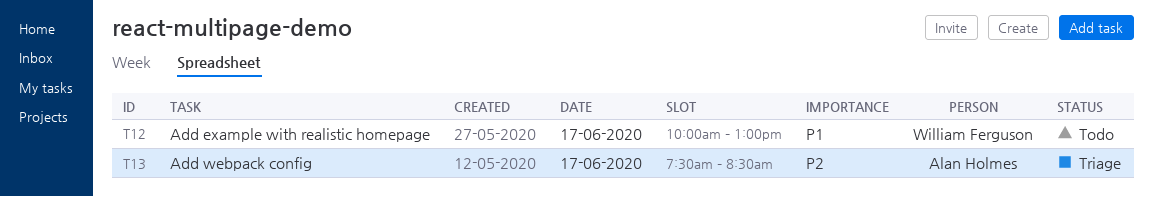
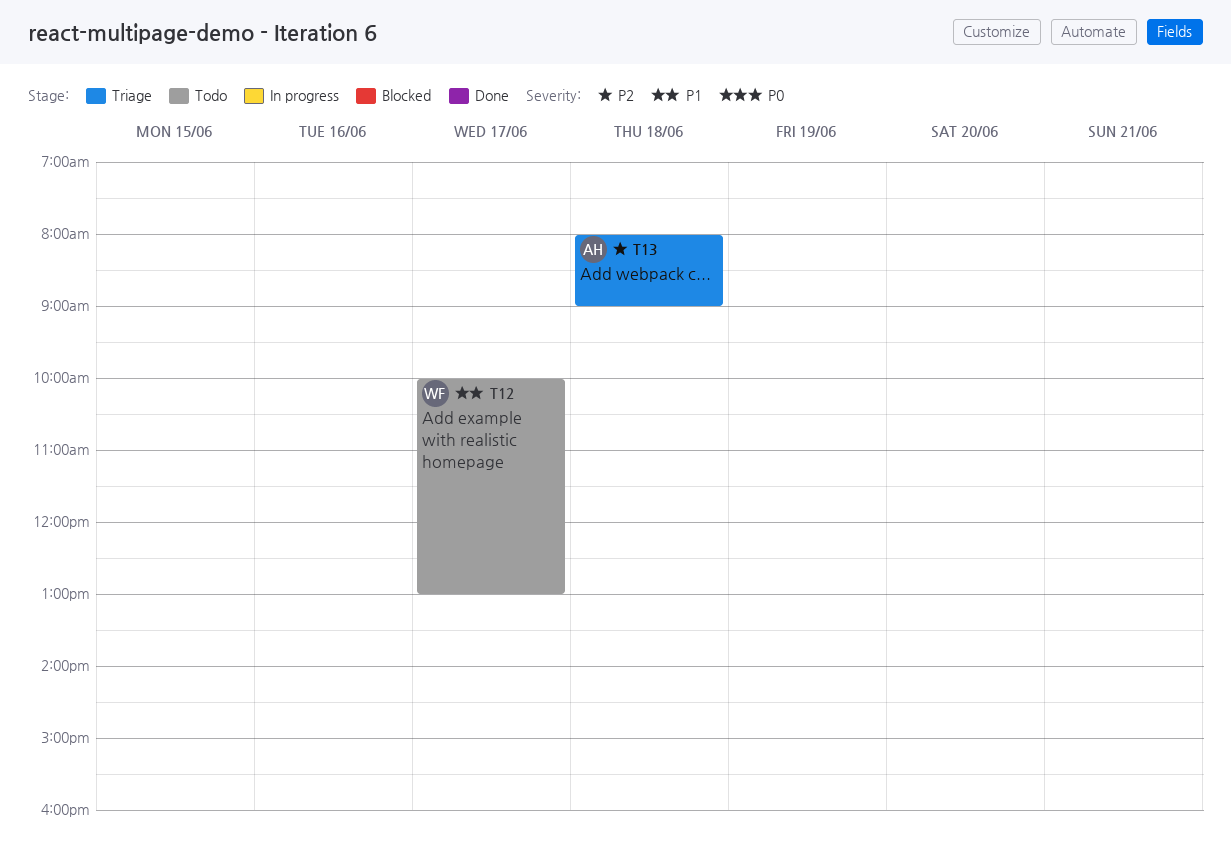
T13, day: Jun 17 -> Jun 18
T13, begins: 07:30 -> 08:00
T13, ends: 08:30 -> 09:00

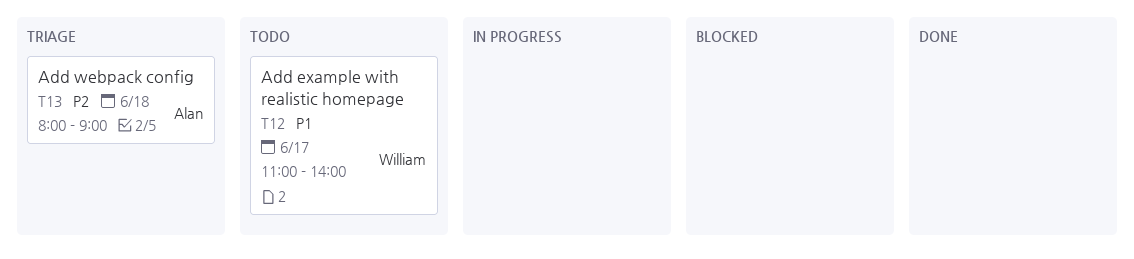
T12, begins: 10:00 -> 11:00
T12, ends: 13:00 -> 14:00

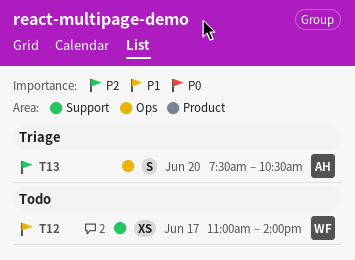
T13, day: Jun 18 -> Jun 20
T13, begins: 08:00 -> 07:30
T13, ends: 09:00 -> 10:30

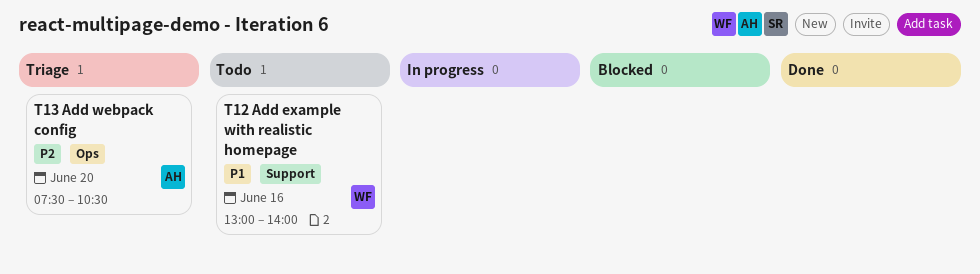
T12, day: Jun 17 -> Jun 16
T12, begins: 11:00 -> 13:00

